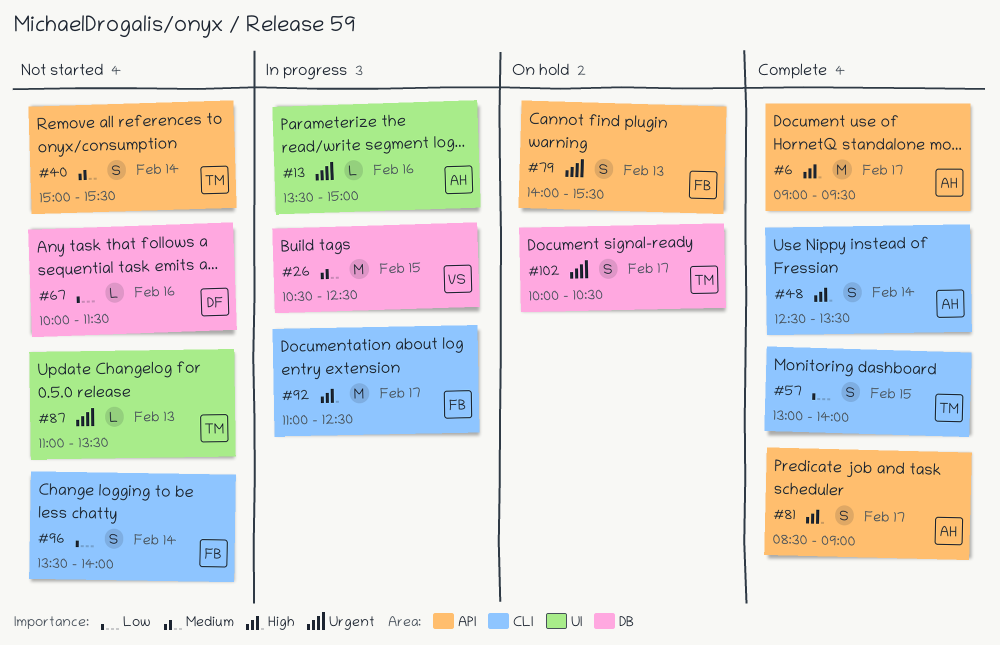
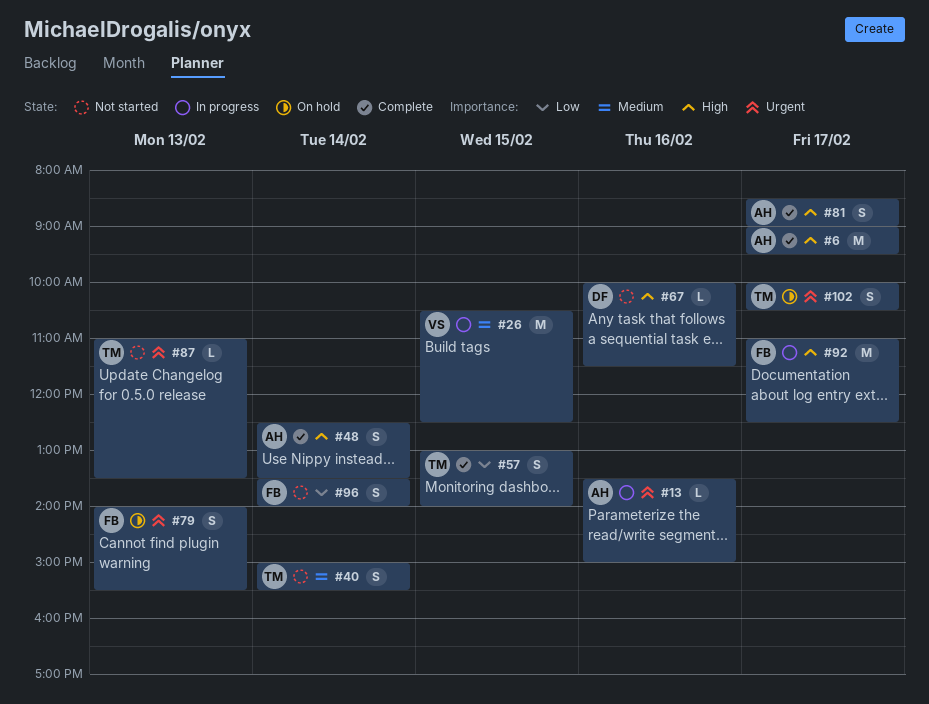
#67, priority: Low -> High

